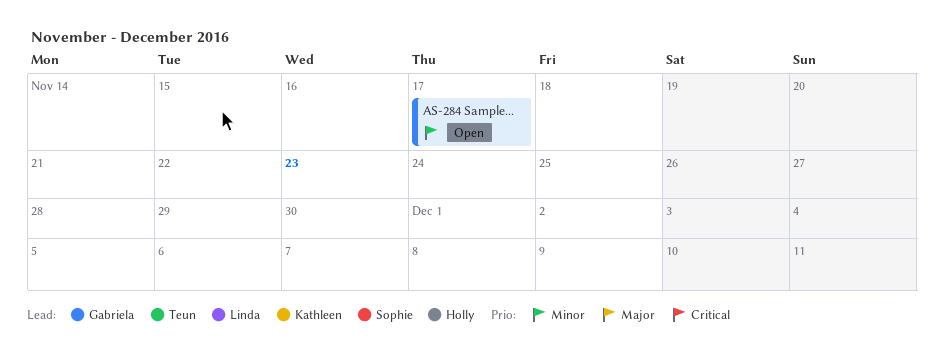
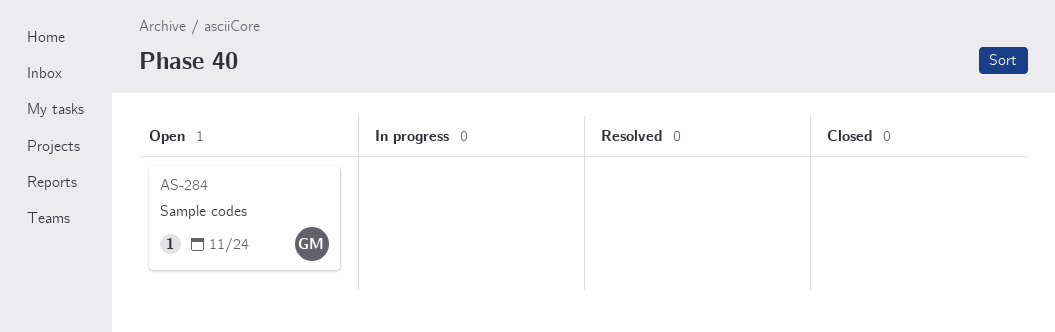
AS-284, due: Nov 17 -> Nov 24

